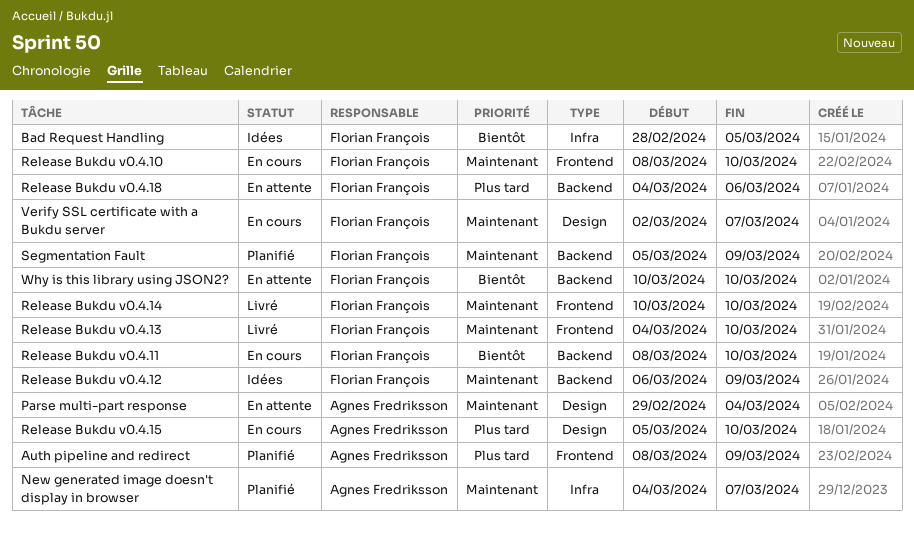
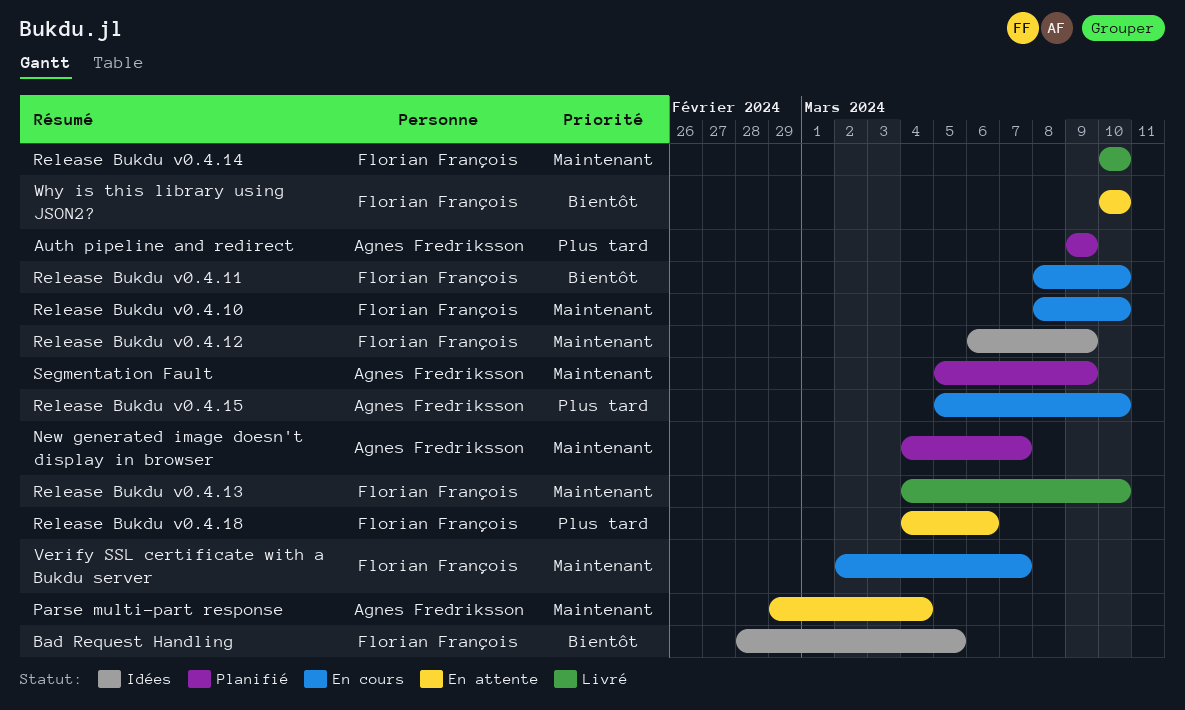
Auth pipeline and redirect, start: Mar 8 -> Mar 9
Segmentation Fault, owner: Florian François -> Agnes Fredriksson

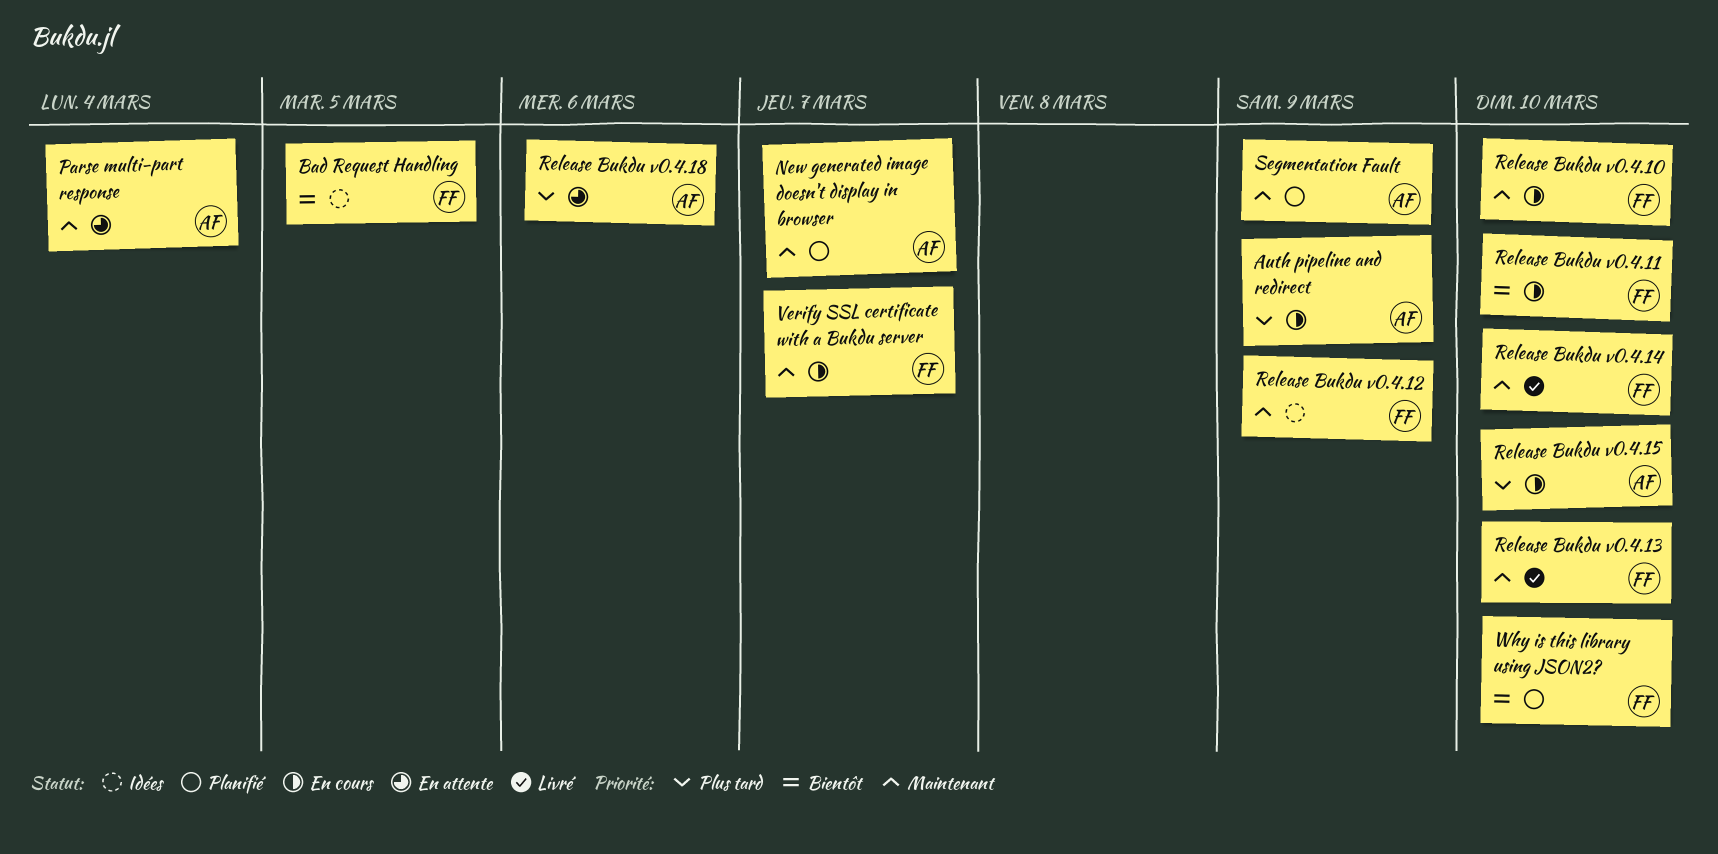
Auth pipeline and redirect, status: Planifié -> En cours
Release Bukdu v0.4.18, owner: Florian François -> Agnes Fredriksson
Why is this library using JSON2?, status: En attente -> Planifié

